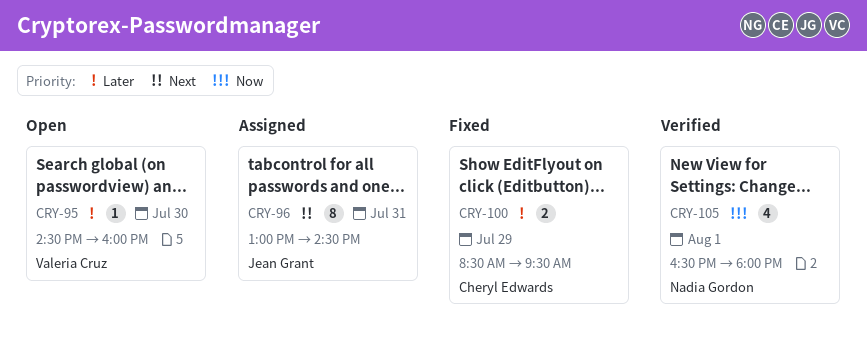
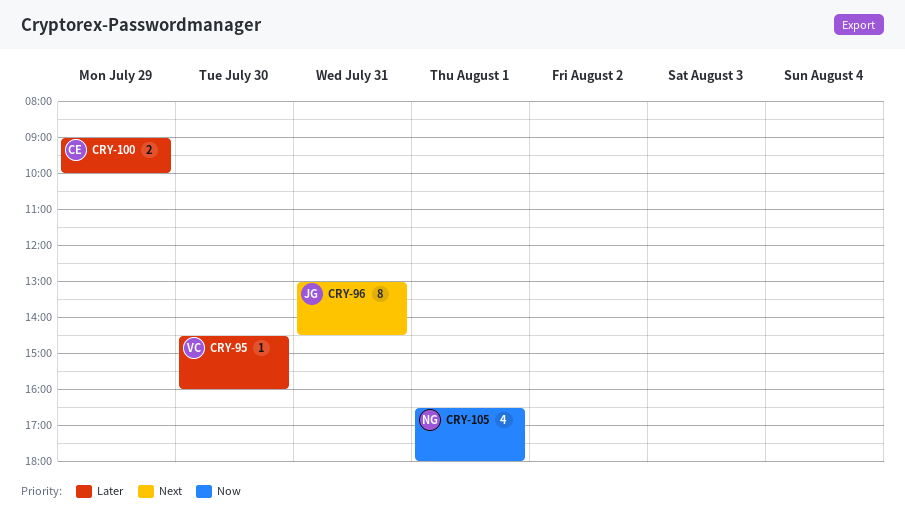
CRY-100, begins: 08:30 -> 09:00
CRY-100, ends: 09:30 -> 10:00

